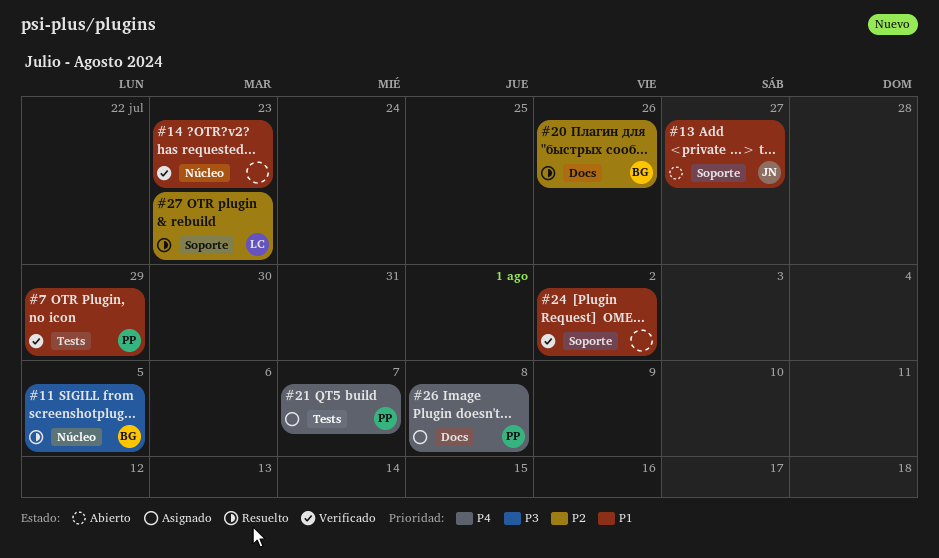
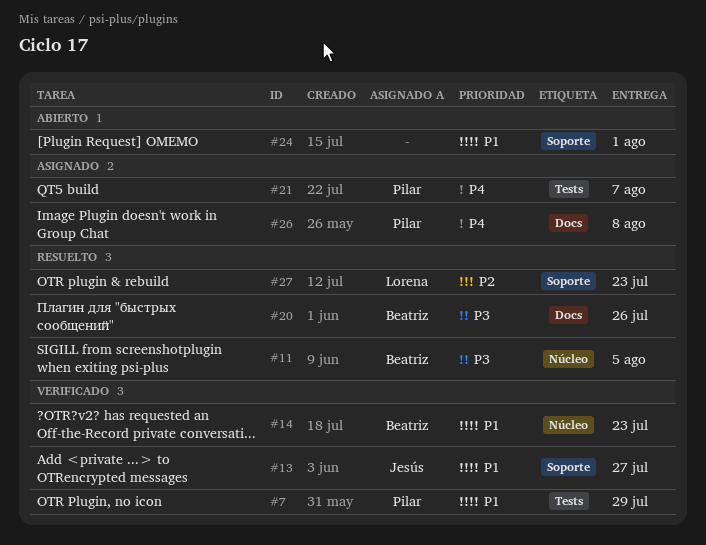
#13, status: Abierto -> Verificado
#14, owner: none -> Beatriz
#20, priority: P2 -> P3
#24, status: Verificado -> Abierto
#24, due: Aug 2 -> Aug 1

